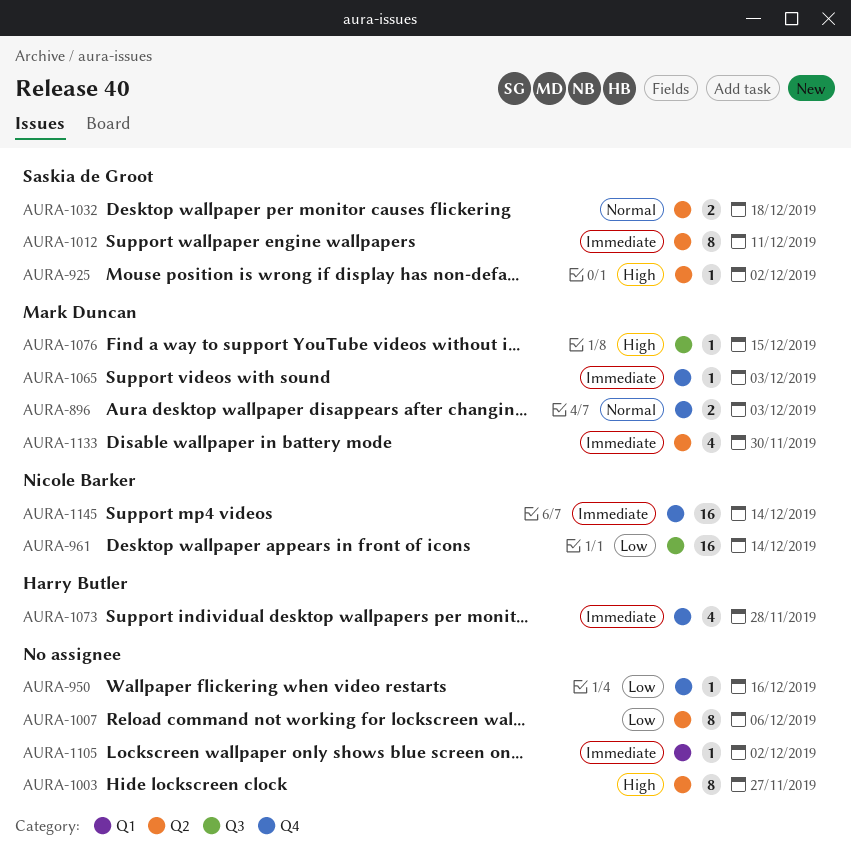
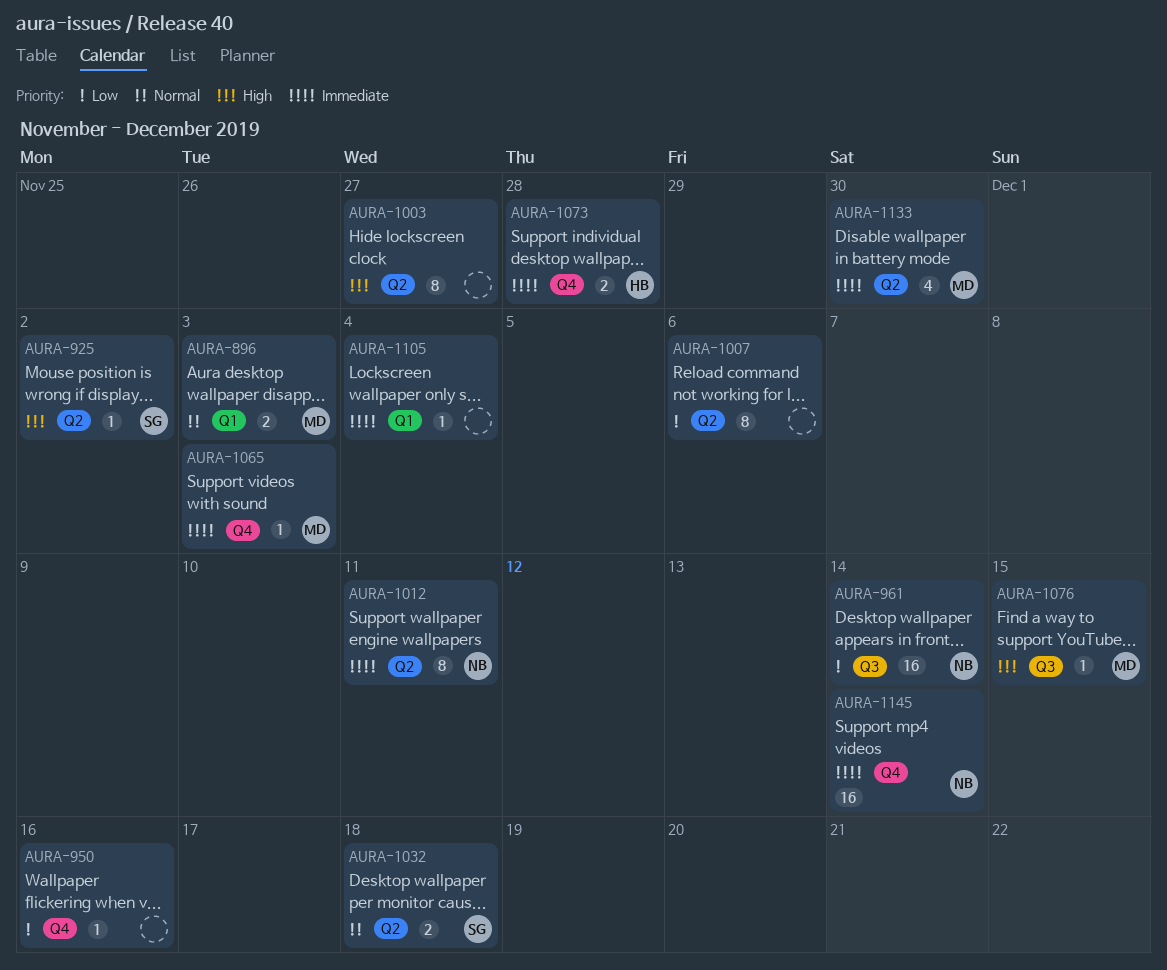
AURA-896, label: Q4 -> Q1
AURA-1012, owner: Saskia de Groot -> Nicole Barker
AURA-1073, estimate: 4 -> 2
AURA-1105, due: Dec 2 -> Dec 4

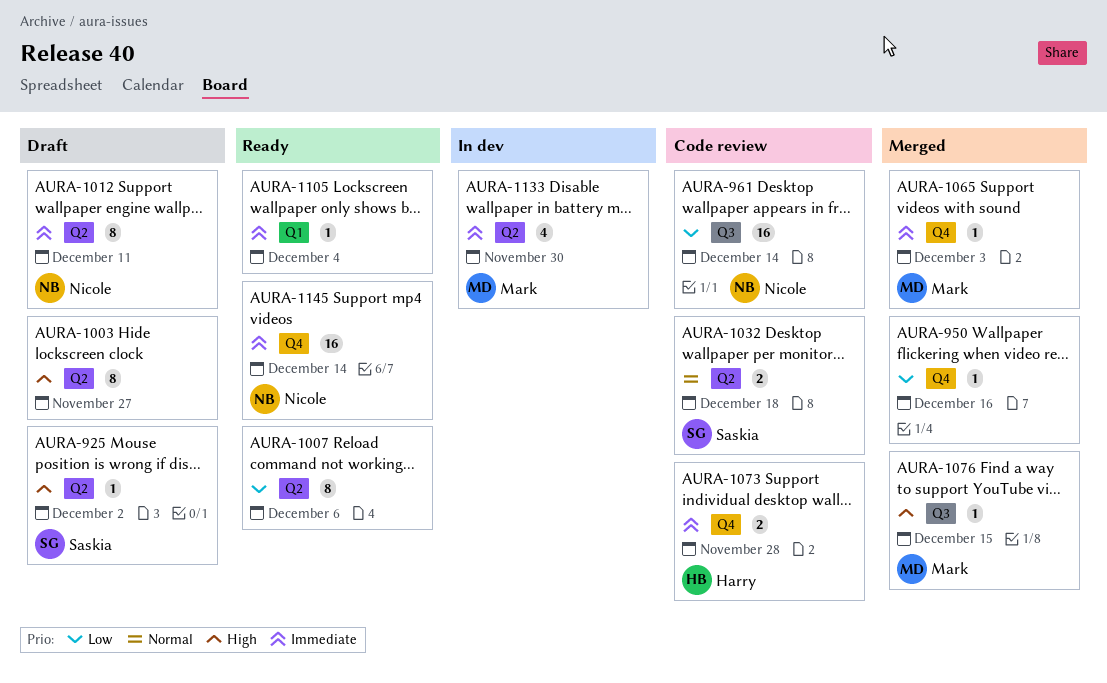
AURA-896: present -> none

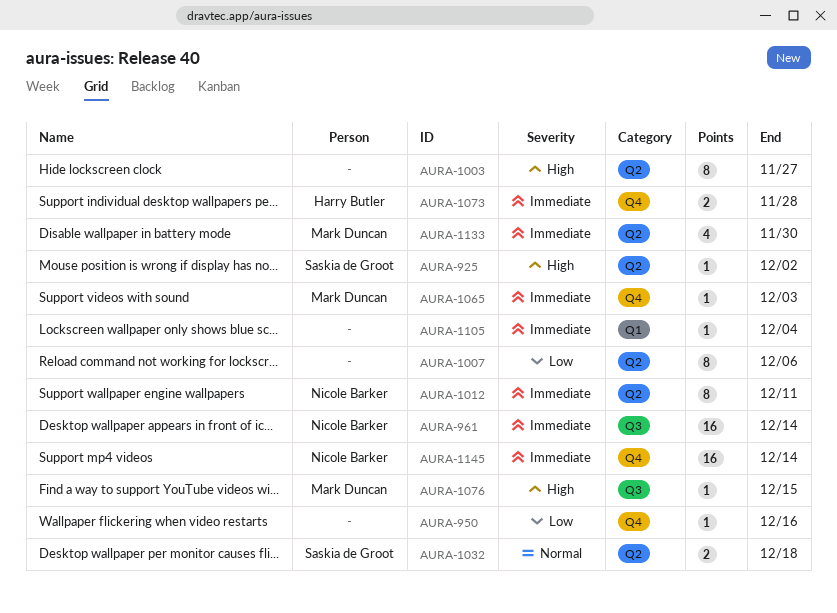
AURA-961, priority: Low -> Immediate

